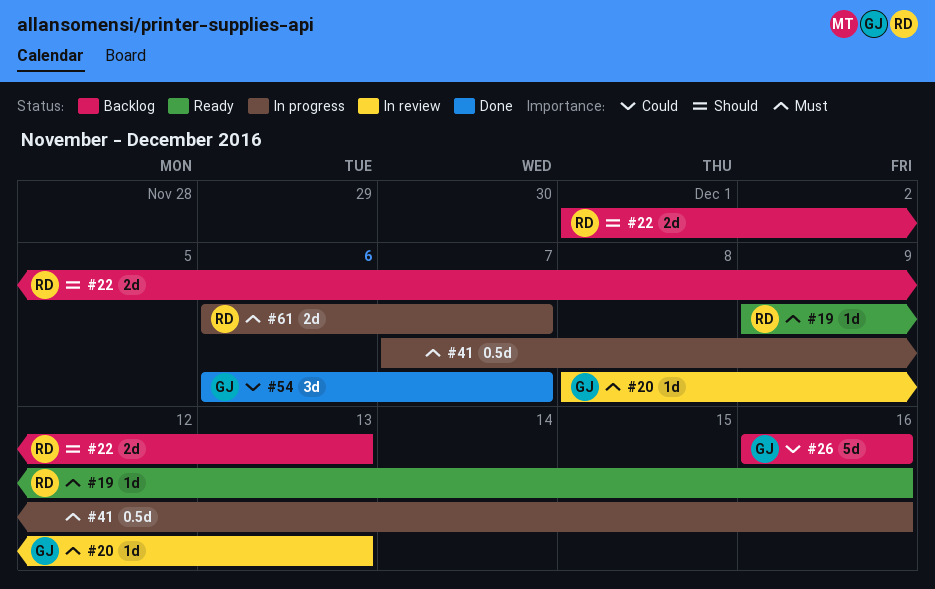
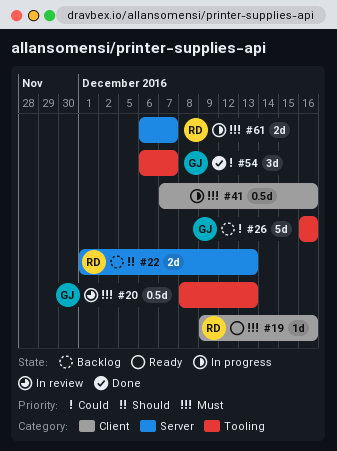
#20, estimate: 1d -> 0.5d

